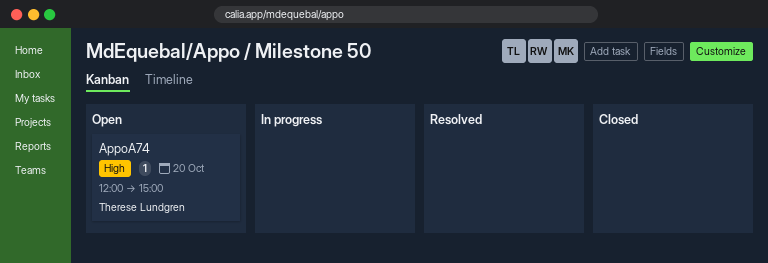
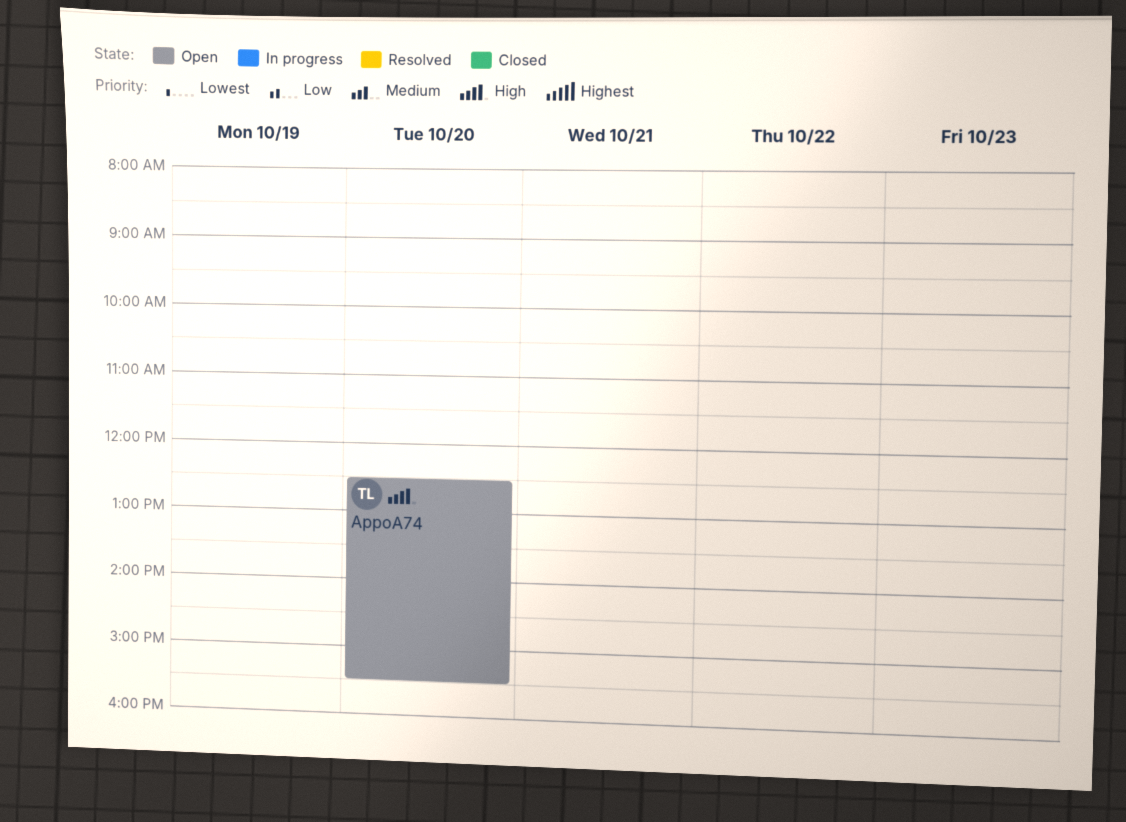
AppoA74, begins: 12:00 -> 12:30
AppoA74, ends: 15:00 -> 15:30

